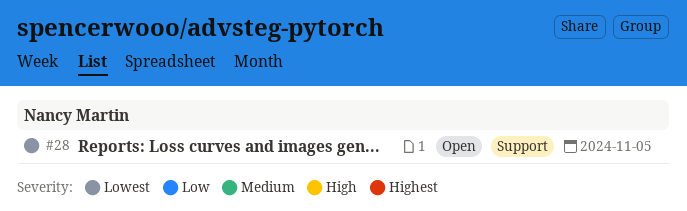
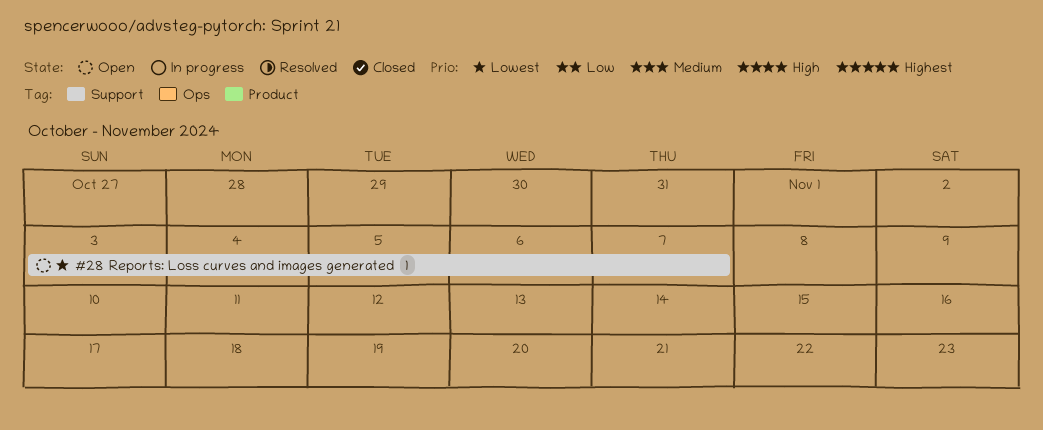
#28, due: Nov 5 -> Nov 7

